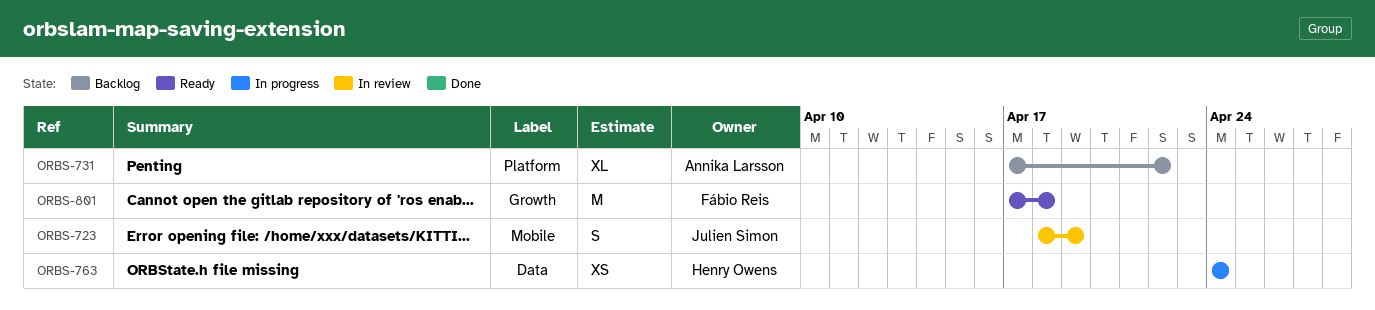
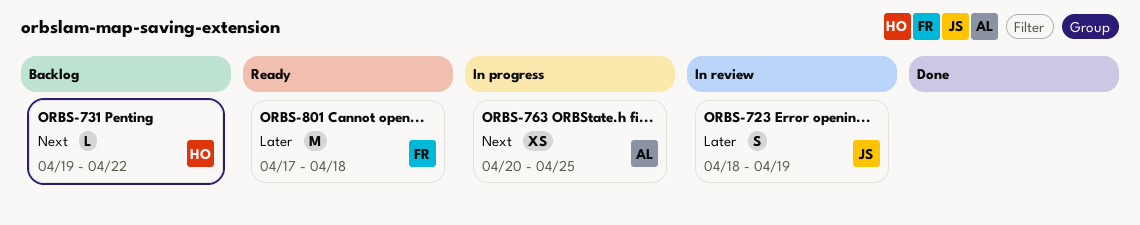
ORBS-731, owner: Annika Larsson -> Henry Owens
ORBS-731, estimate: XL -> L
ORBS-731, start: Apr 17 -> Apr 19
ORBS-763, owner: Henry Owens -> Annika Larsson
ORBS-763, start: Apr 24 -> Apr 20
ORBS-763, due: Apr 24 -> Apr 25

